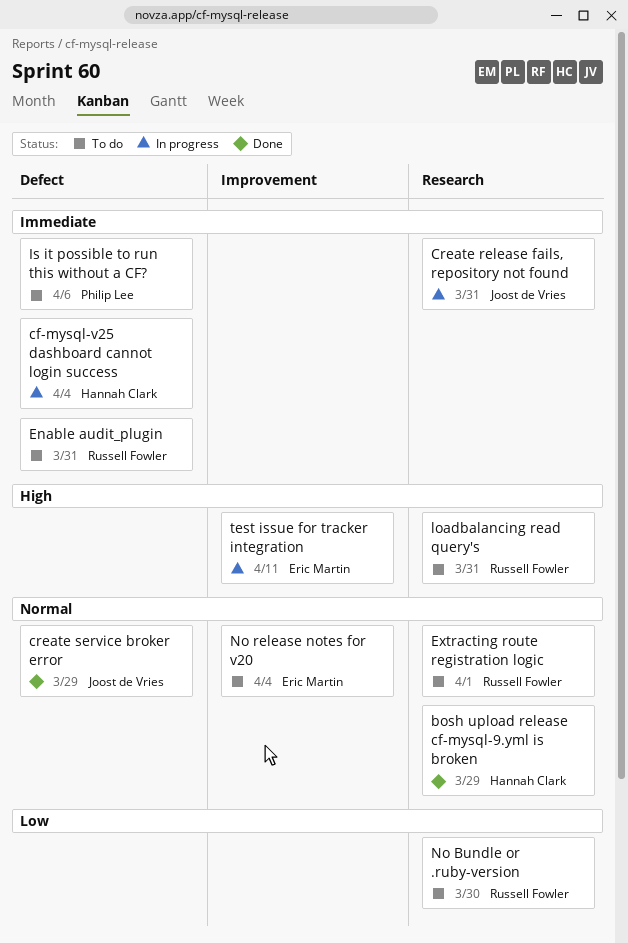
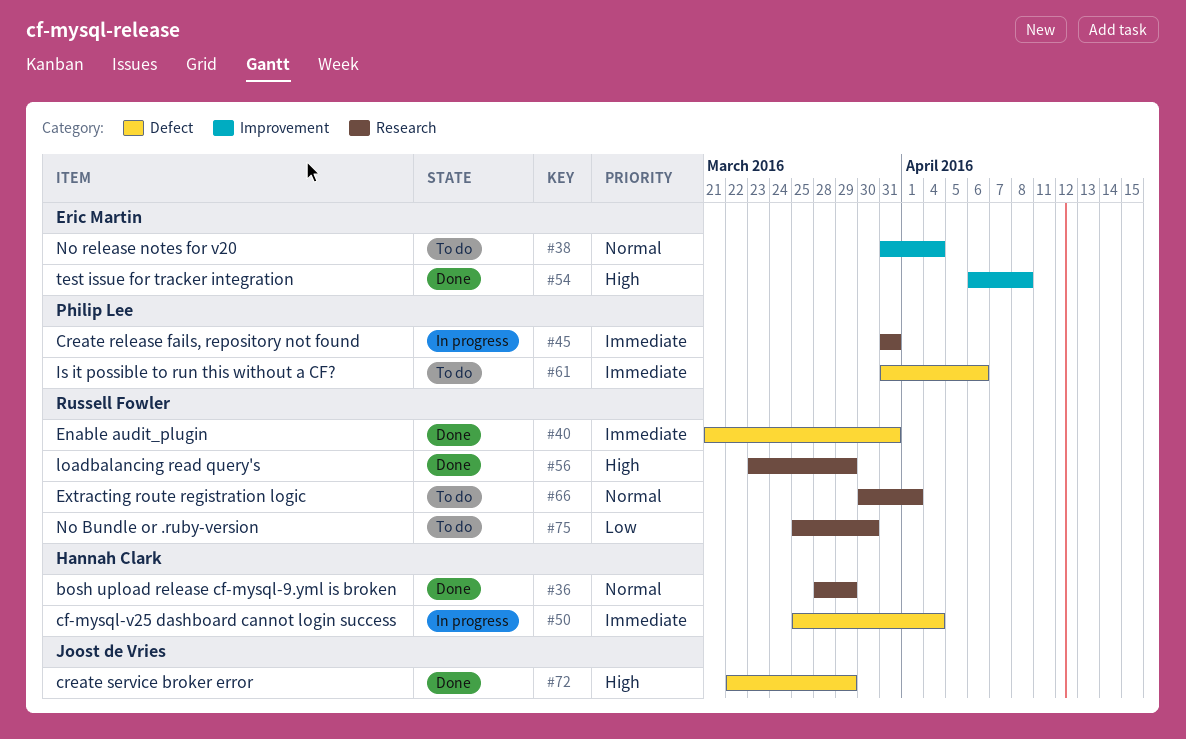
Create release fails, repository not found, owner: Joost de Vries -> Philip Lee
create service broker error, priority: Normal -> High
Enable audit_plugin, status: To do -> Done
loadbalancing read query's, status: To do -> Done
loadbalancing read query's, due: Mar 31 -> Mar 29
test issue for tracker integration, status: In progress -> Done
test issue for tracker integration, due: Apr 11 -> Apr 8

